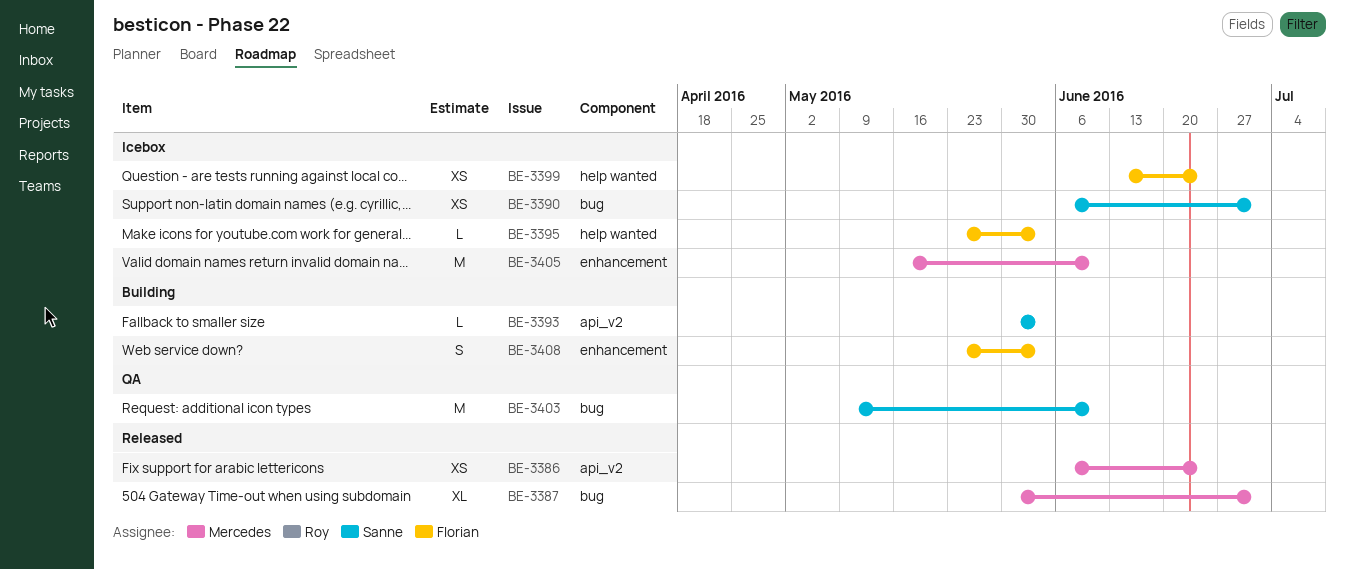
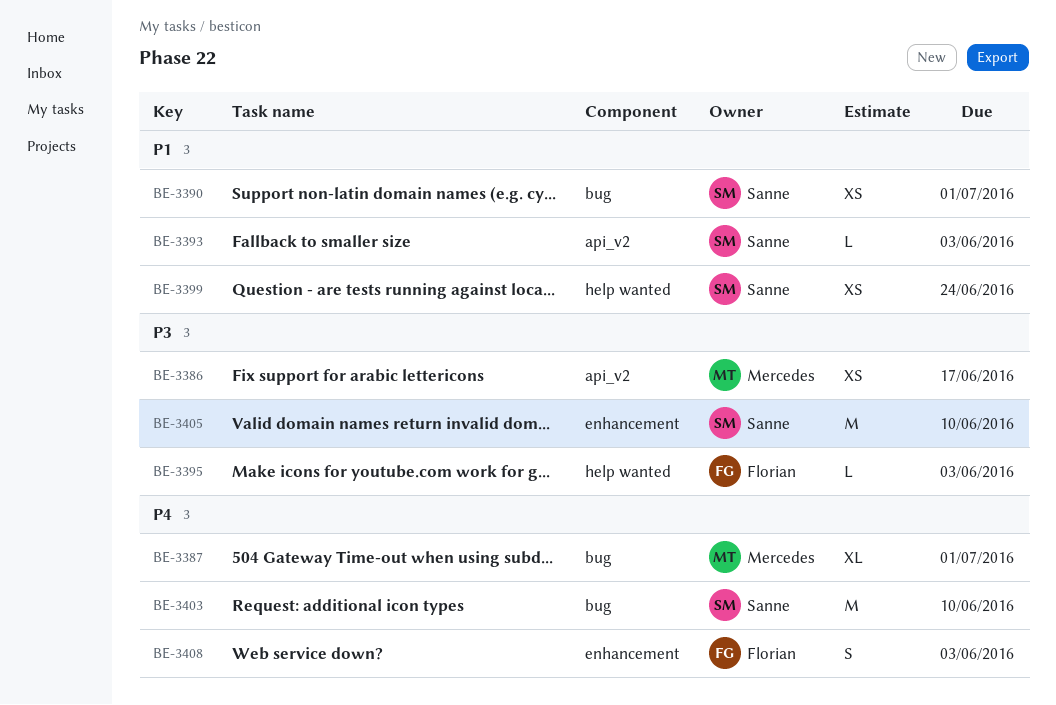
BE-3386, due: Jun 24 -> Jun 17
BE-3399, owner: Florian -> Sanne
BE-3405, owner: Mercedes -> Sanne

